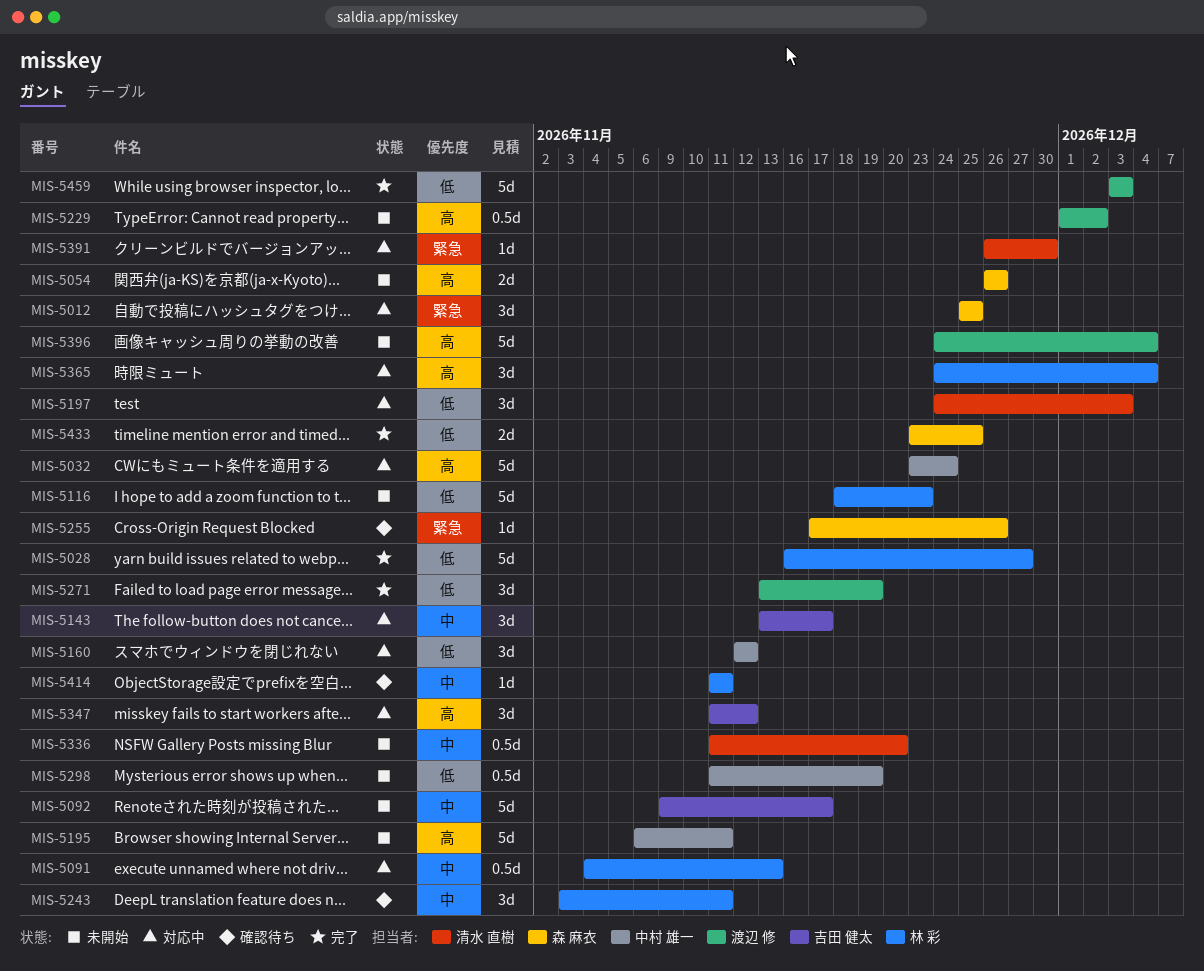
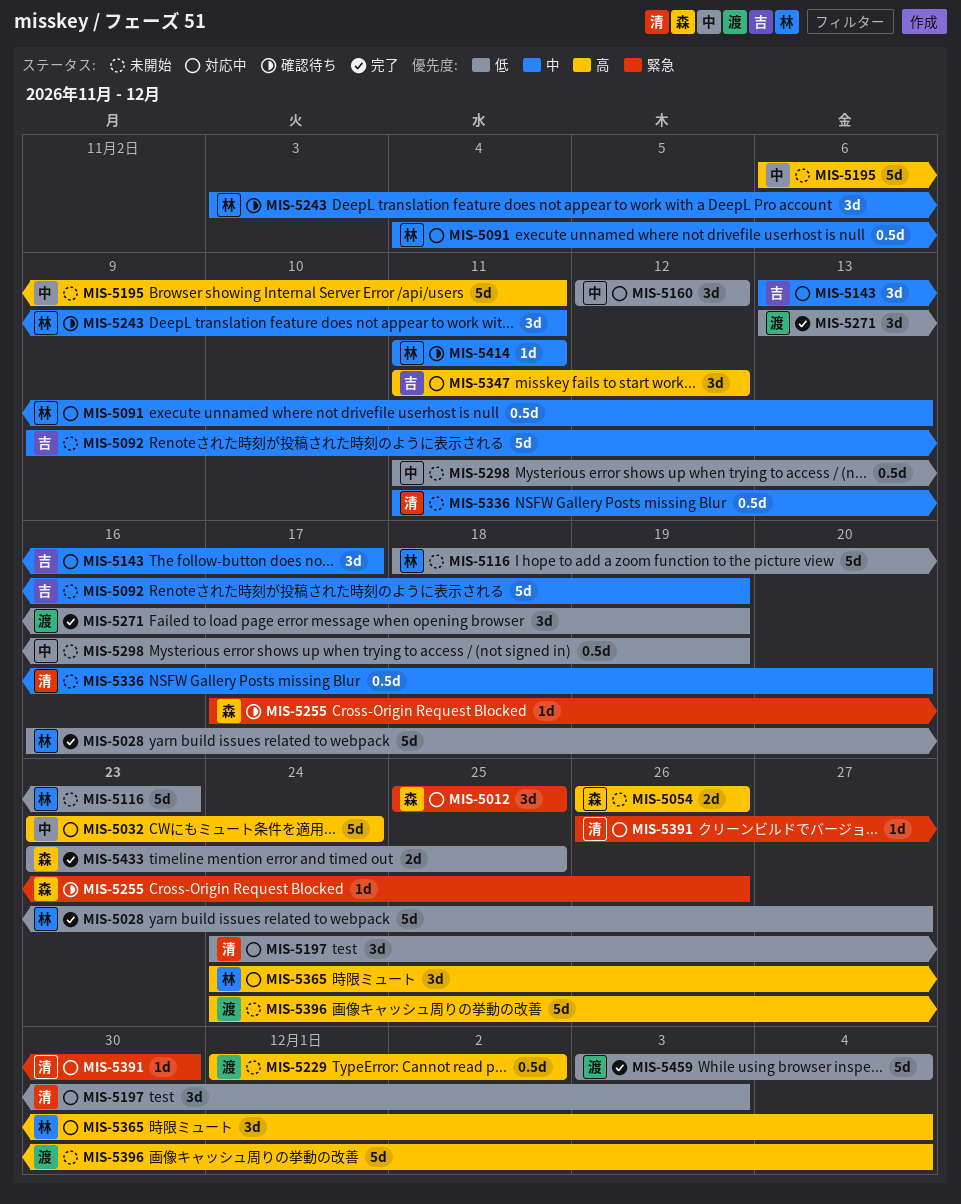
MIS-5092, due: Nov 17 -> Nov 19
MIS-5459, due: Dec 3 -> Dec 4

